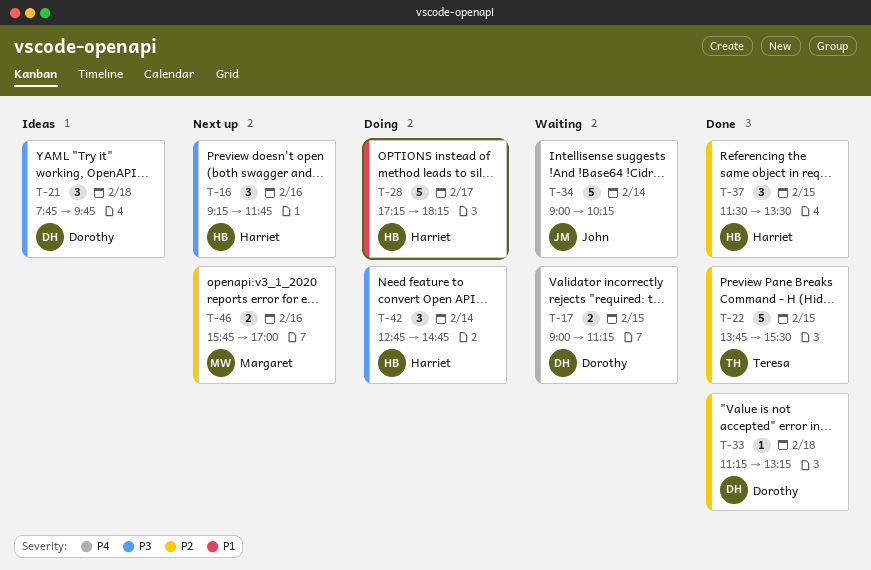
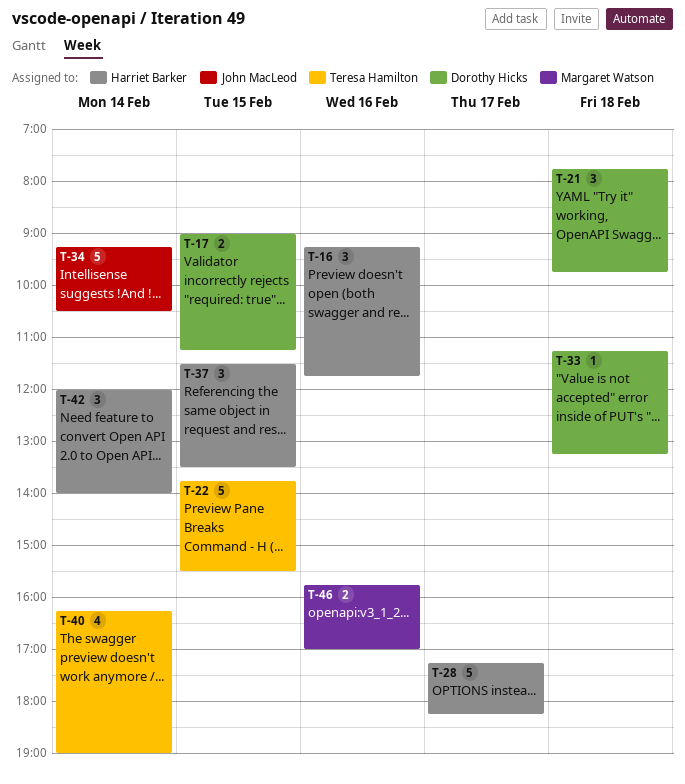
T-34, begins: 09:00 -> 09:15
T-34, ends: 10:15 -> 10:30
T-40: none -> present
T-42, begins: 12:45 -> 12:00
T-42, ends: 14:45 -> 14:00

